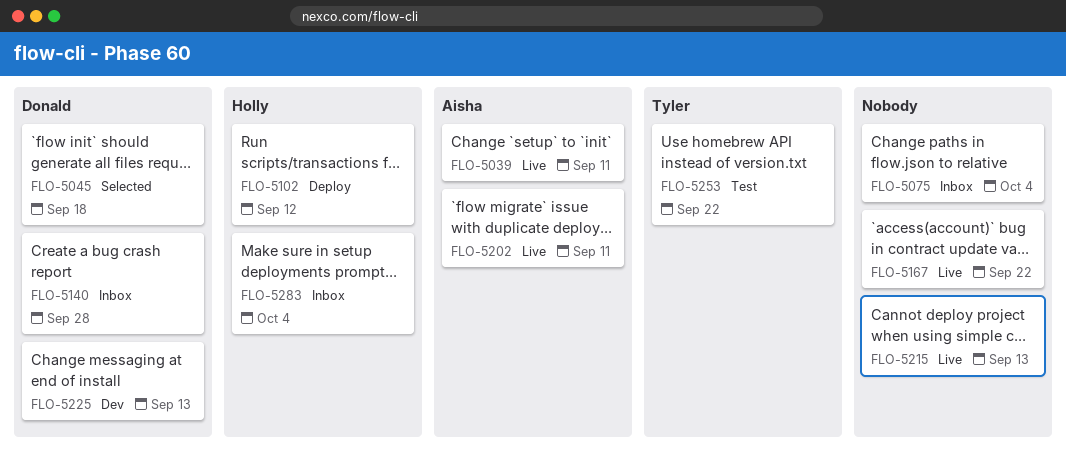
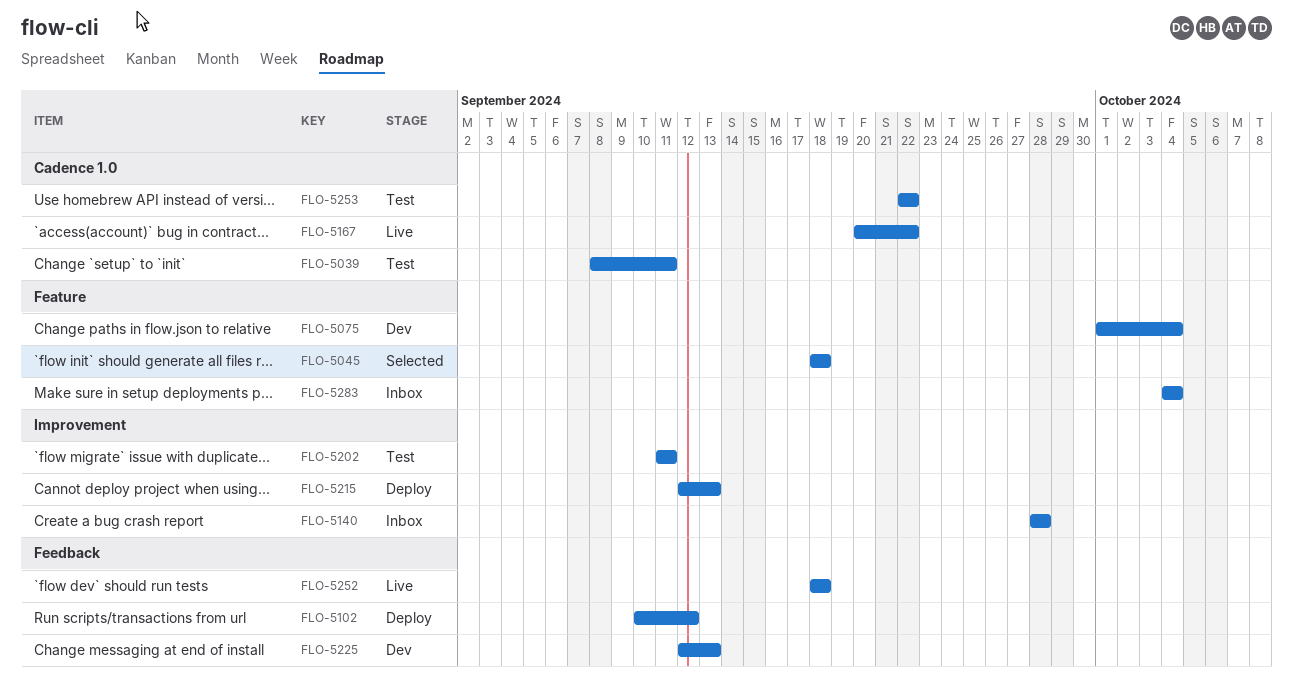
FLO-5039, status: Live -> Test
FLO-5075, status: Inbox -> Dev
FLO-5202, status: Live -> Test
FLO-5215, status: Live -> Deploy
FLO-5252: none -> present

